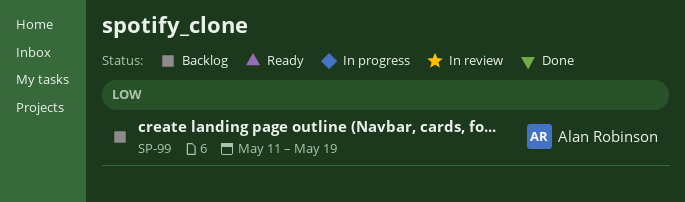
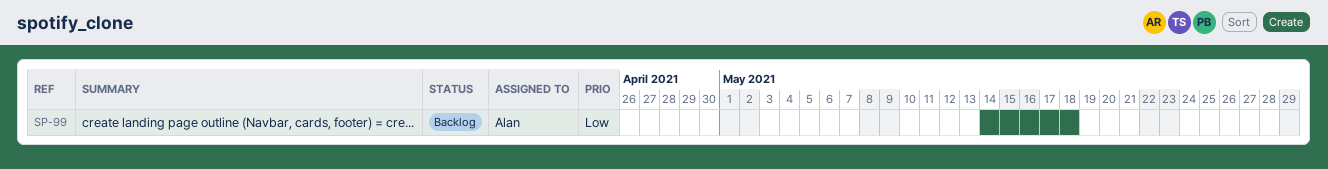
SP-99, start: May 11 -> May 14
SP-99, due: May 19 -> May 18

